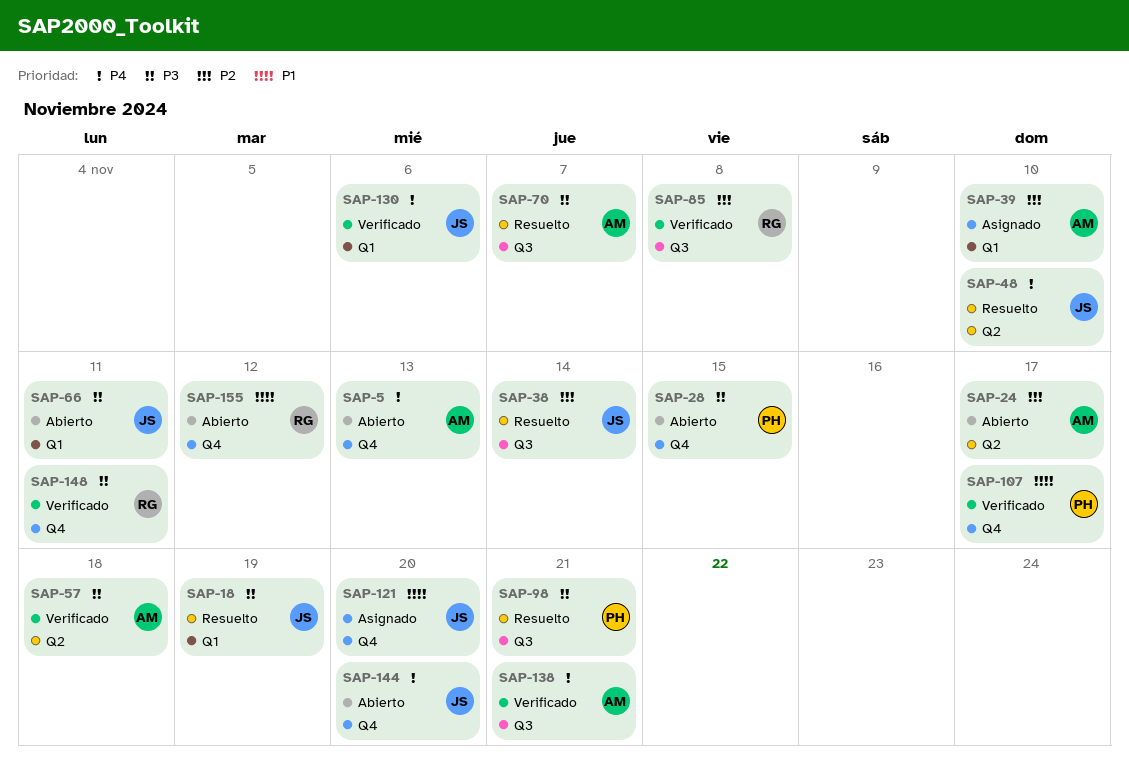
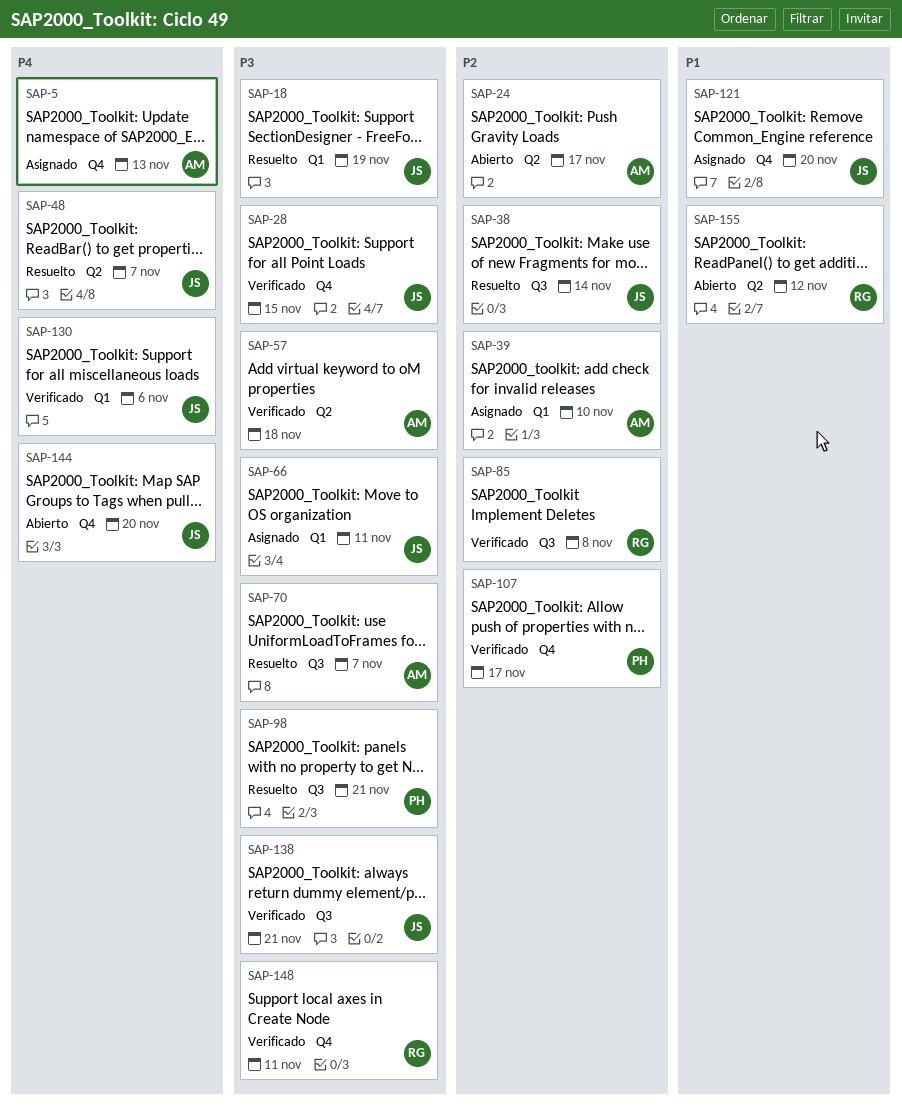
SAP-5, status: Abierto -> Asignado
SAP-28, status: Abierto -> Verificado
SAP-28, owner: PH -> JS
SAP-48, due: Nov 10 -> Nov 7
SAP-66, status: Abierto -> Asignado
SAP-107, priority: P1 -> P2
SAP-138, owner: AM -> JS
SAP-138, priority: P4 -> P3
SAP-155, label: Q4 -> Q2

